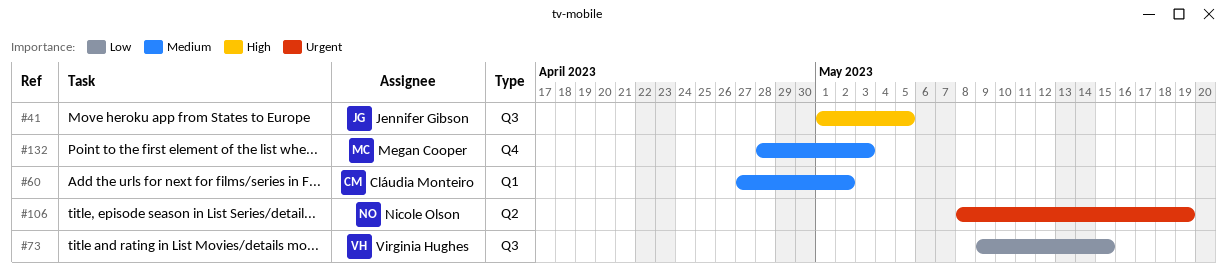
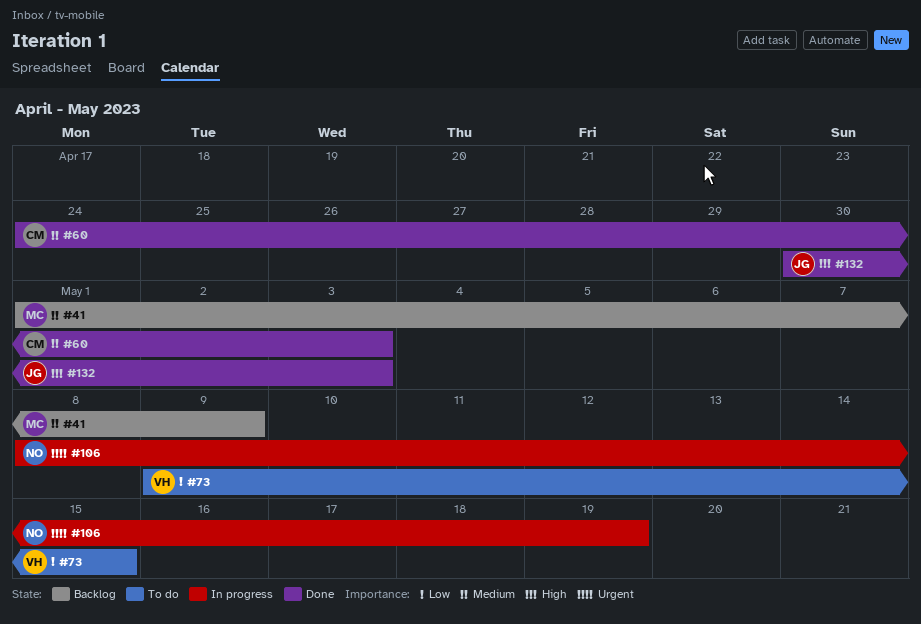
#41, owner: Jennifer Gibson -> Megan Cooper
#41, priority: High -> Medium
#41, due: May 5 -> May 9
#60, start: Apr 27 -> Apr 24
#60, due: May 2 -> May 3
#132, owner: Megan Cooper -> Jennifer Gibson
#132, priority: Medium -> High
#132, start: Apr 28 -> Apr 30

